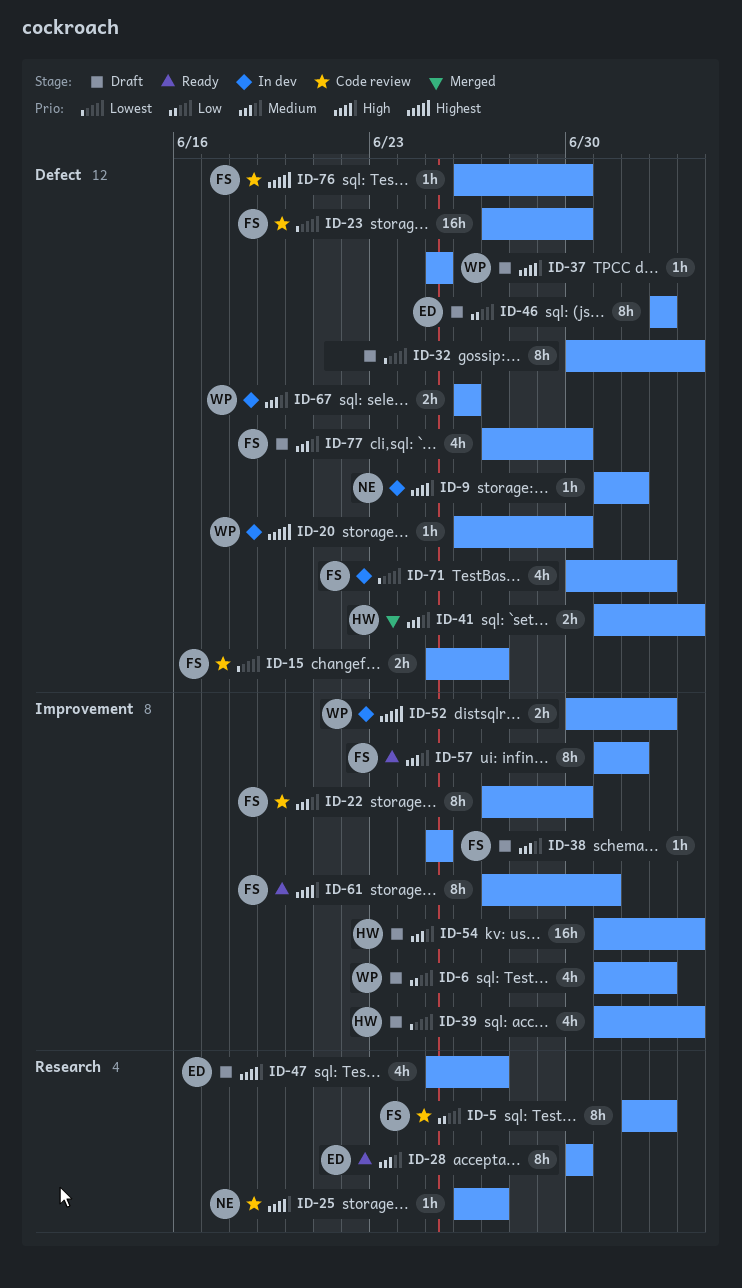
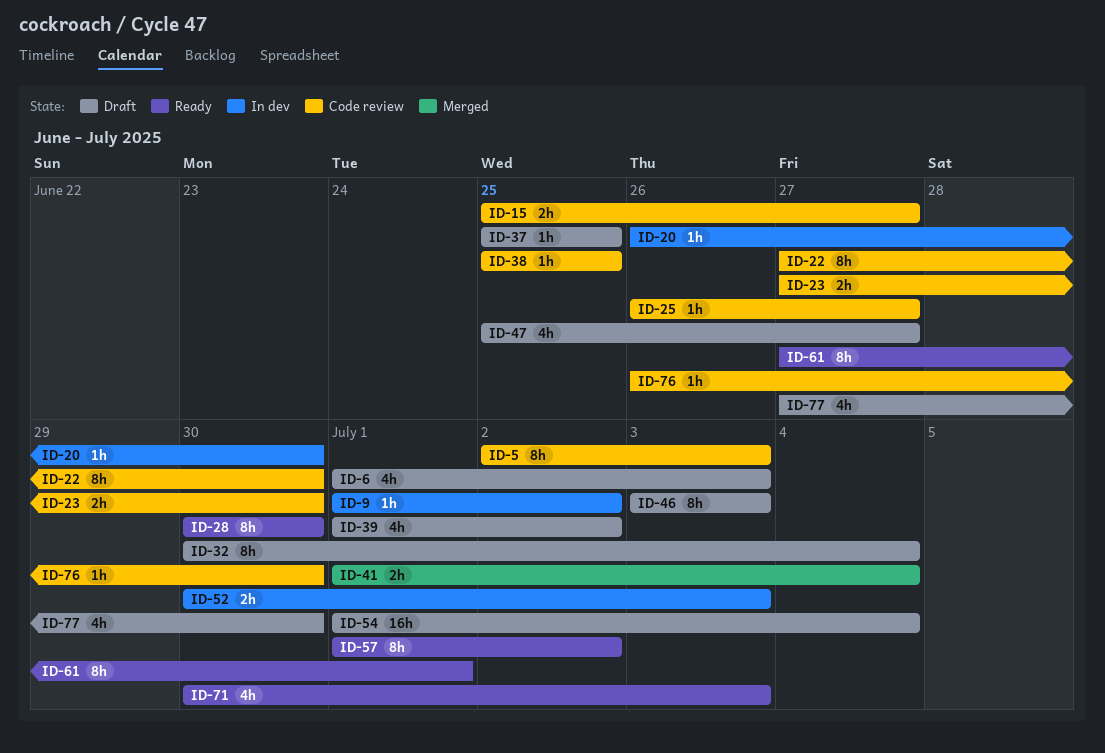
ID-23, estimate: 16h -> 2h
ID-38, status: Draft -> Code review
ID-39, due: Jul 4 -> Jul 2
ID-67: present -> none
ID-71, status: In dev -> Ready

